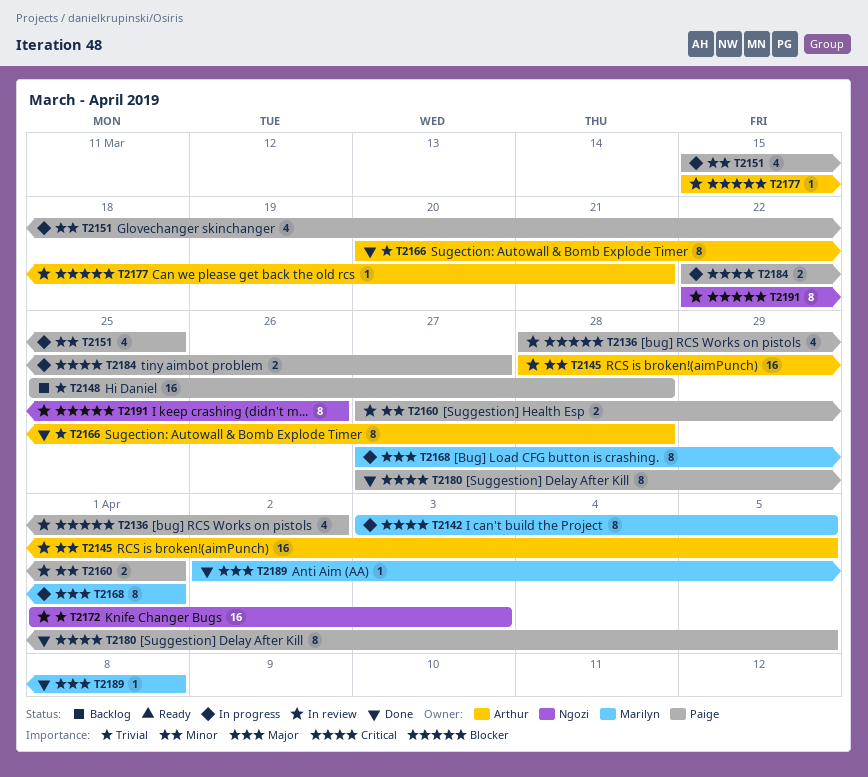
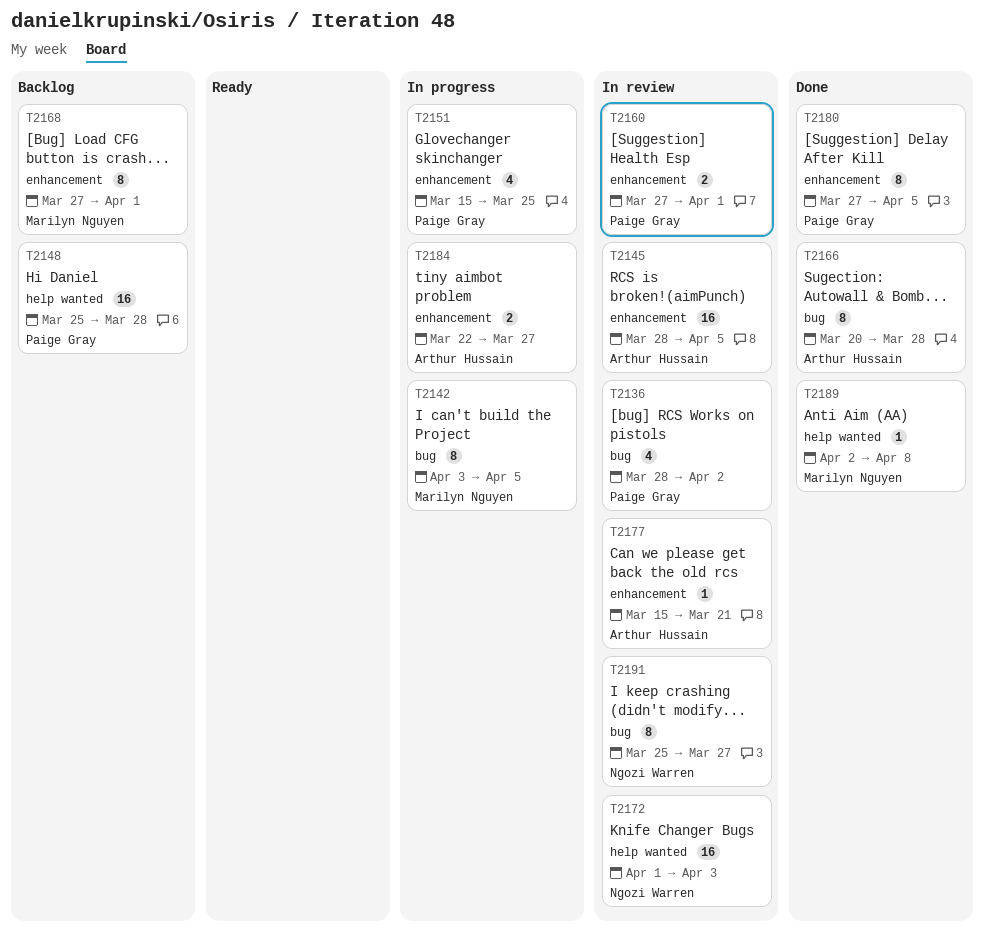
T2168, status: In progress -> Backlog
T2184, owner: Paige Gray -> Arthur Hussain
T2191, start: Mar 22 -> Mar 25
T2191, due: Mar 26 -> Mar 27

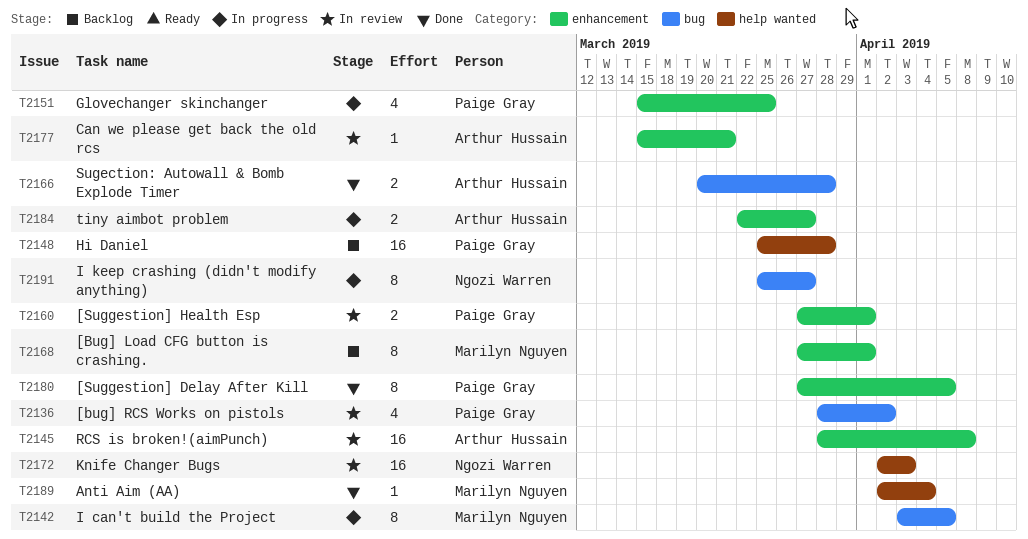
T2145, due: Apr 5 -> Apr 8
T2166, estimate: 8 -> 2
T2172, start: Apr 1 -> Apr 2
T2189, due: Apr 8 -> Apr 4
T2191, status: In review -> In progress

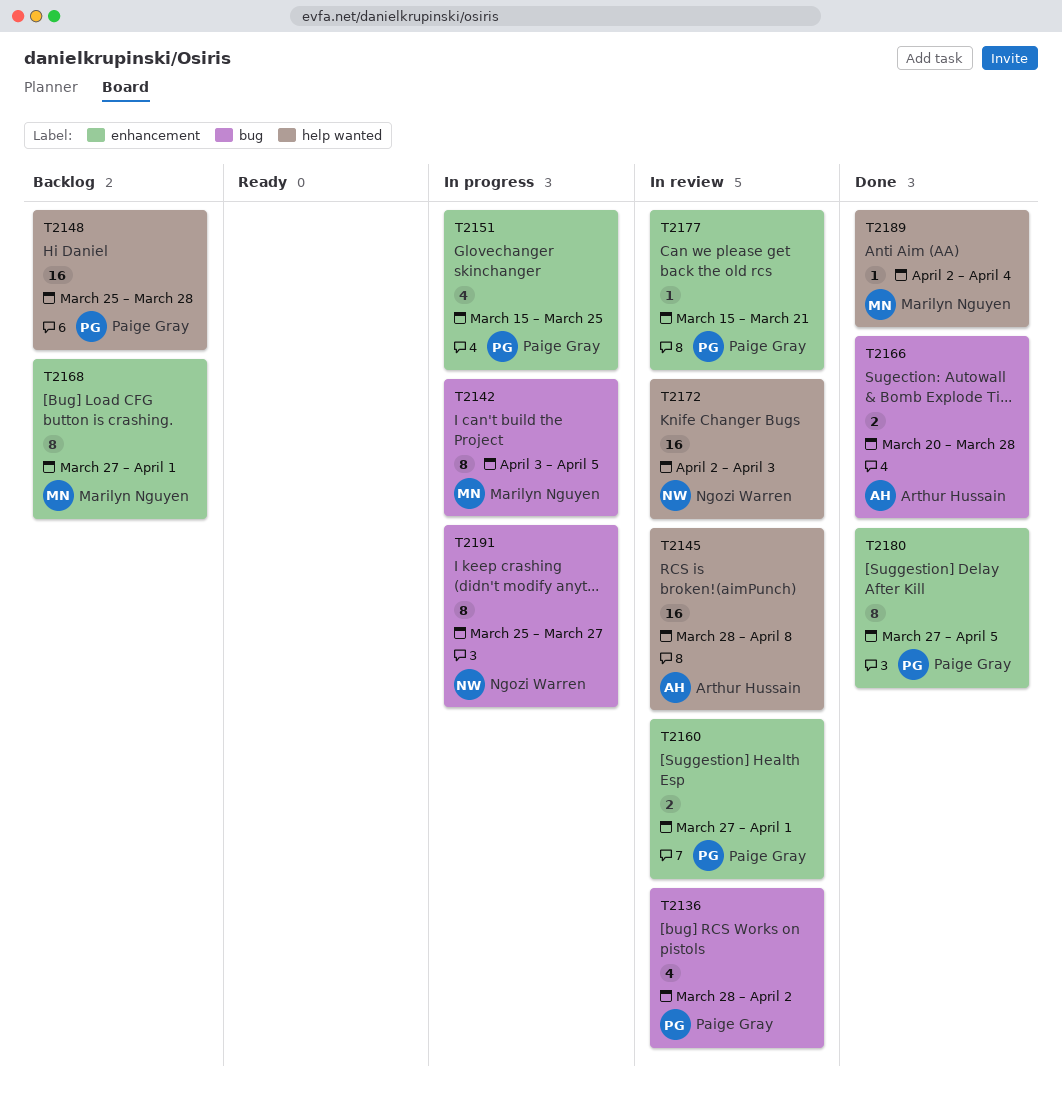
T2145, label: enhancement -> help wanted
T2177, owner: Arthur Hussain -> Paige Gray
T2184: present -> none

